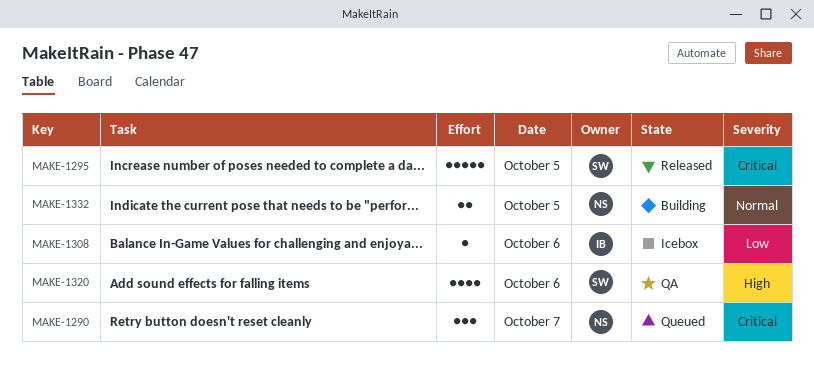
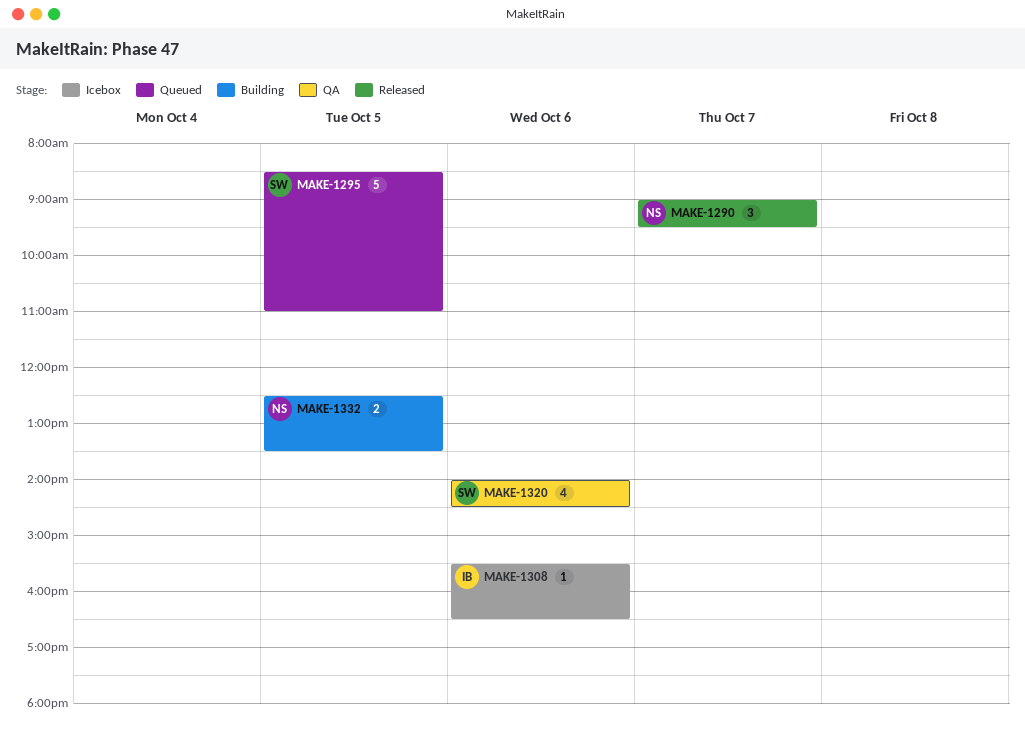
MAKE-1290, status: Queued -> Released
MAKE-1295, status: Released -> Queued

